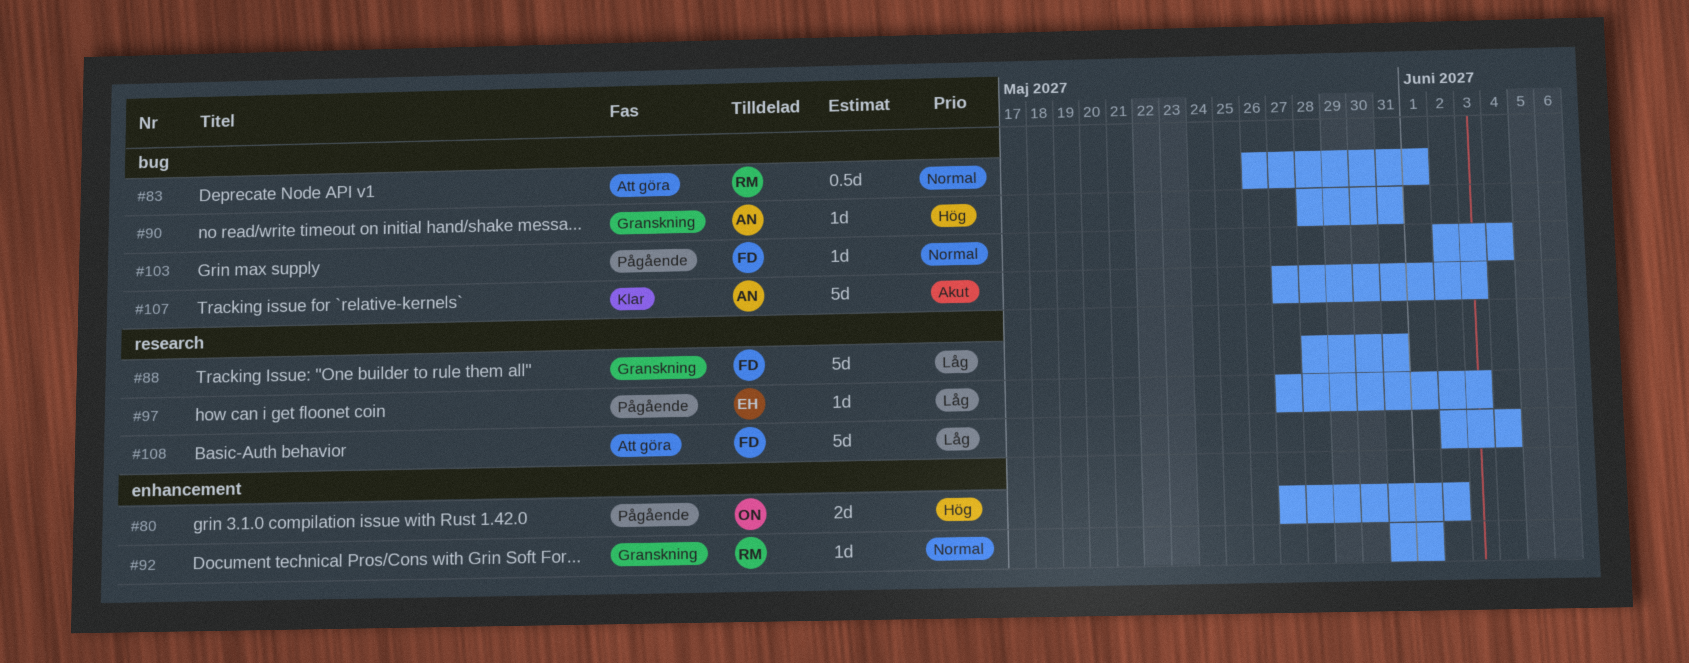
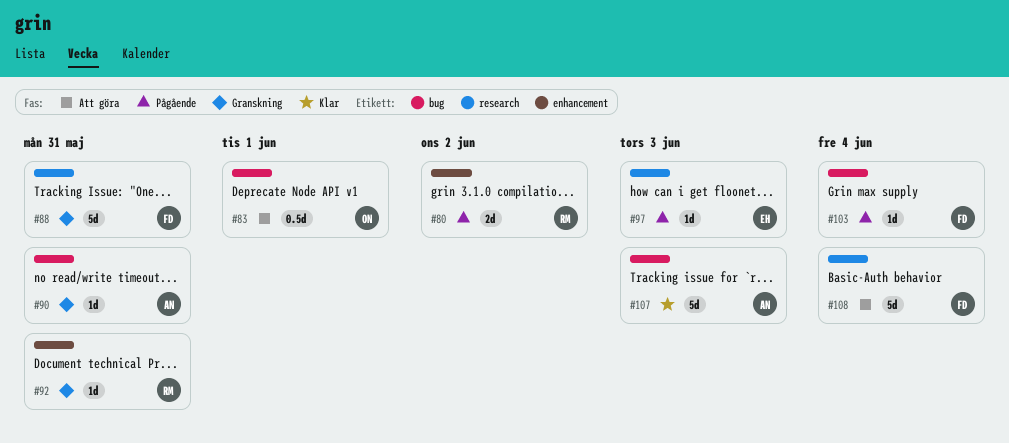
#80, owner: ON -> RM
#83, owner: RM -> ON
#92, due: Jun 1 -> May 31

